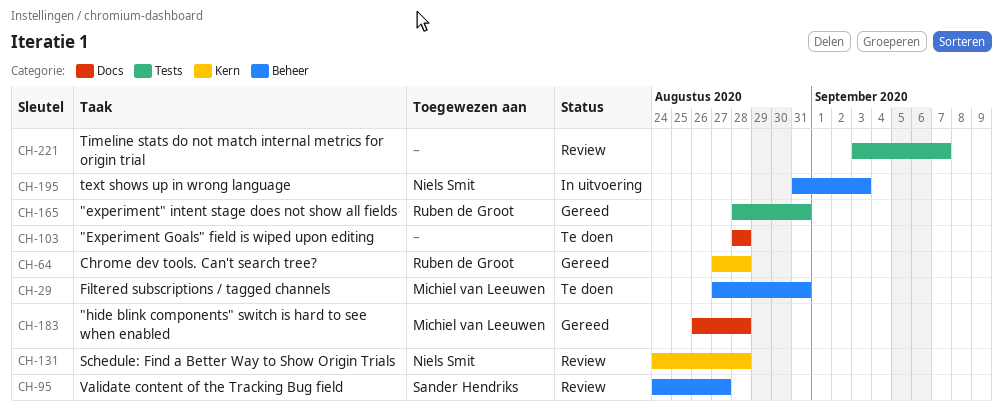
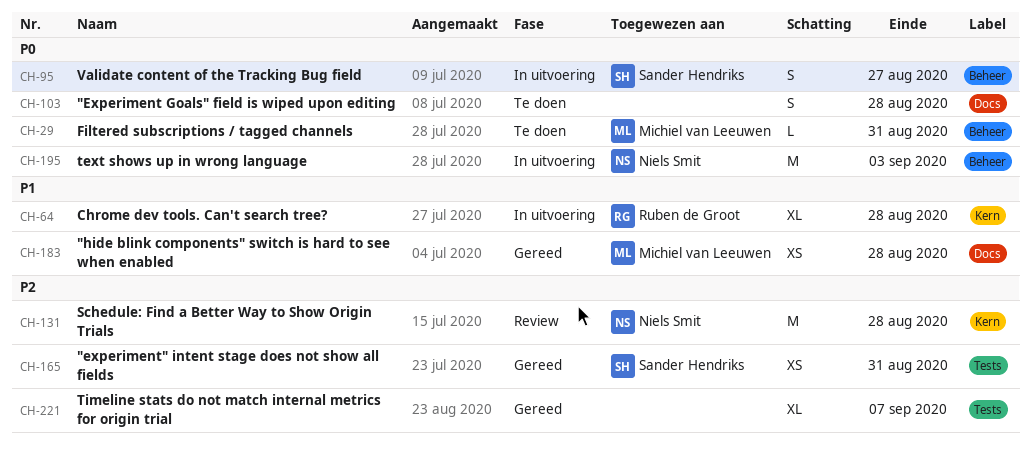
CH-64, status: Gereed -> In uitvoering
CH-95, status: Review -> In uitvoering
CH-165, owner: Ruben de Groot -> Sander Hendriks
CH-221, status: Review -> Gereed

